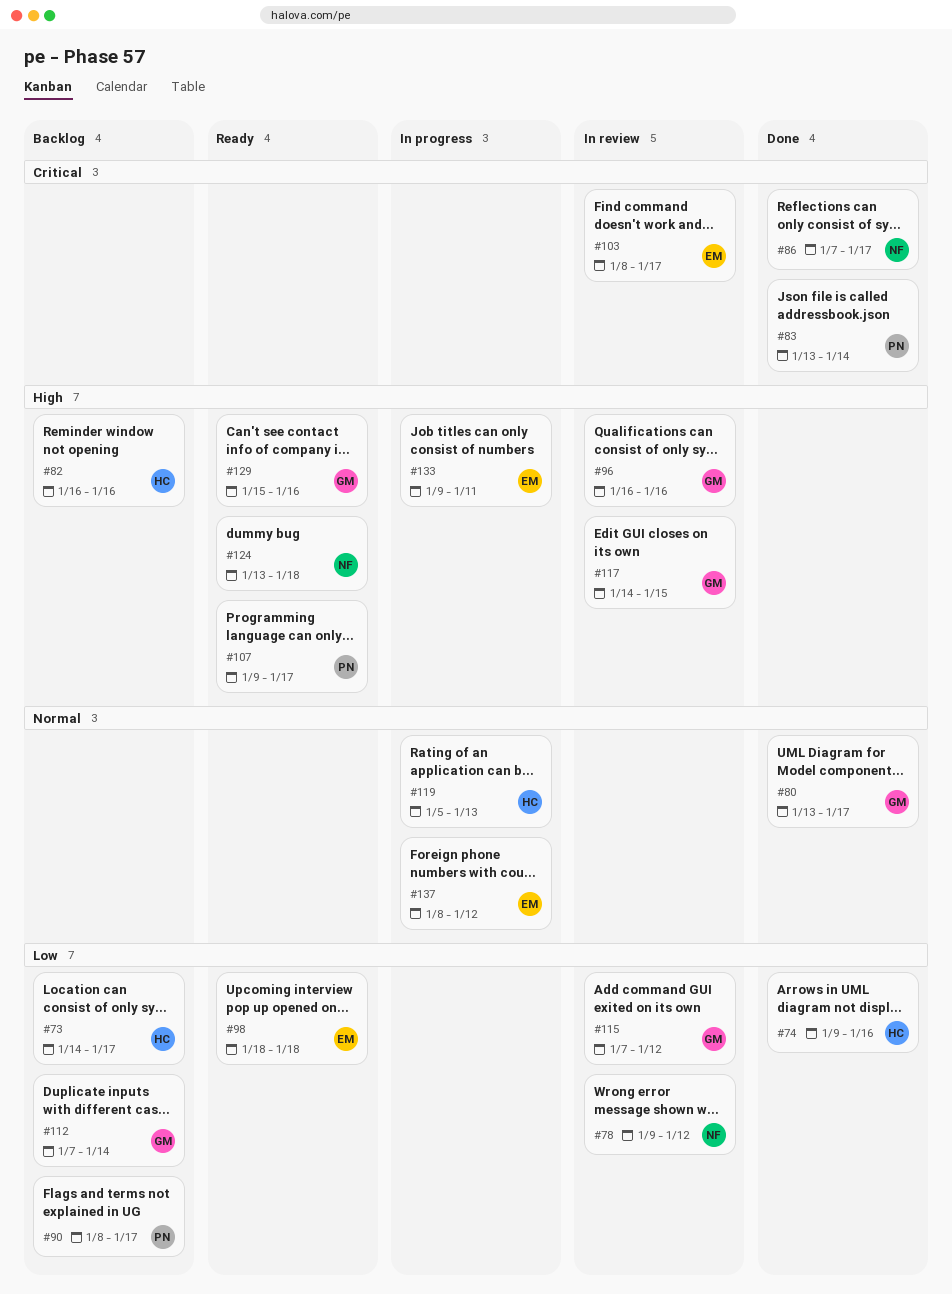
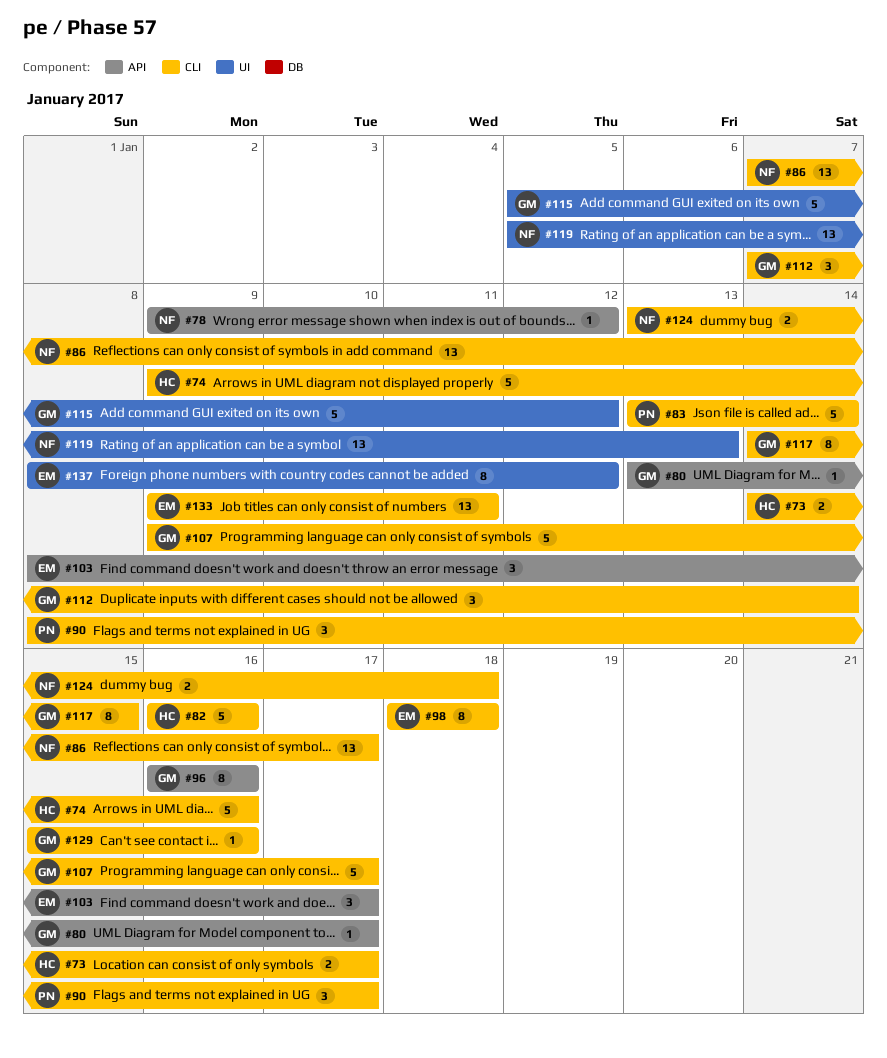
#107, owner: PN -> GM
#115, start: Jan 7 -> Jan 5
#119, owner: HC -> NF

